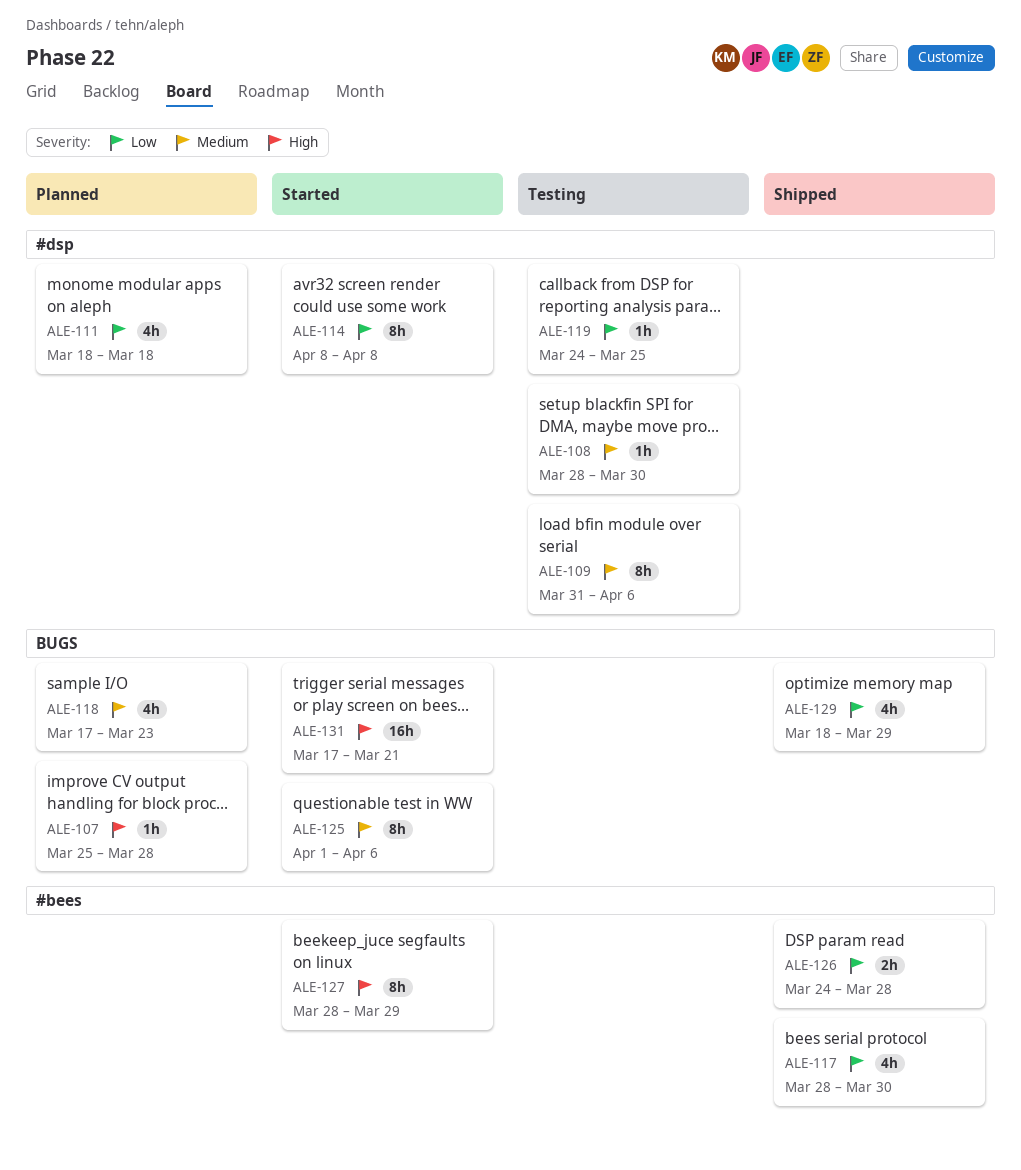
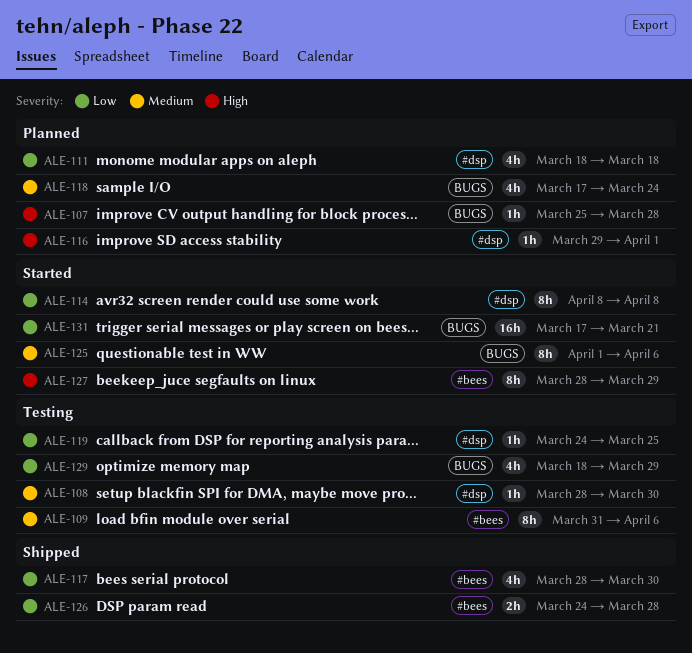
ALE-109, label: #dsp -> #bees
ALE-116: none -> present
ALE-118, due: Mar 23 -> Mar 24
ALE-129, status: Shipped -> Testing
ALE-131, priority: High -> Low

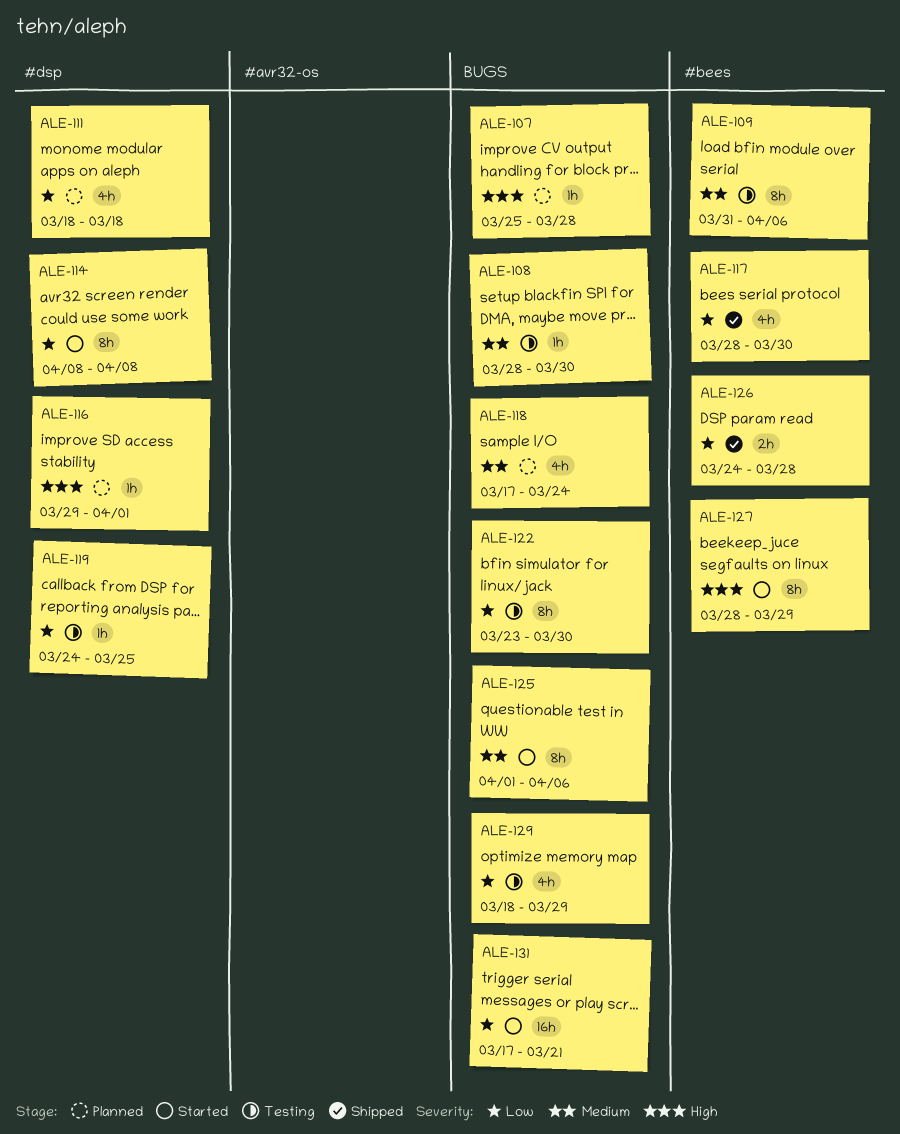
ALE-108, label: #dsp -> BUGS
ALE-122: none -> present

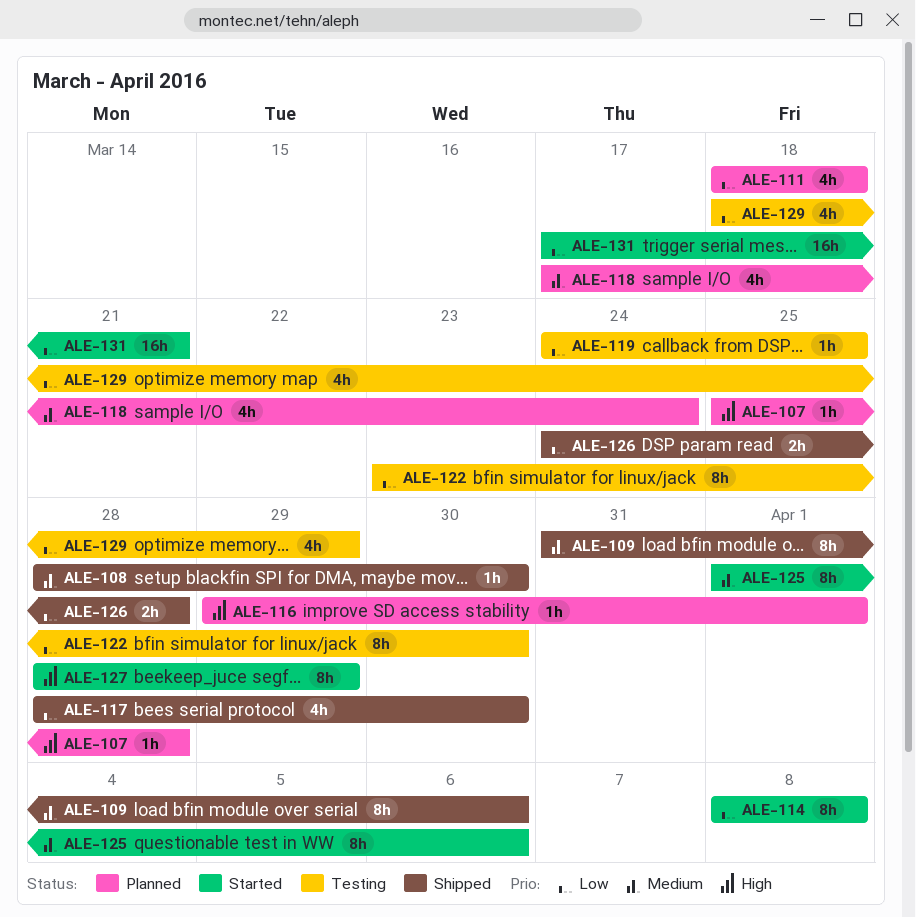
ALE-108, status: Testing -> Shipped
ALE-109, status: Testing -> Shipped

